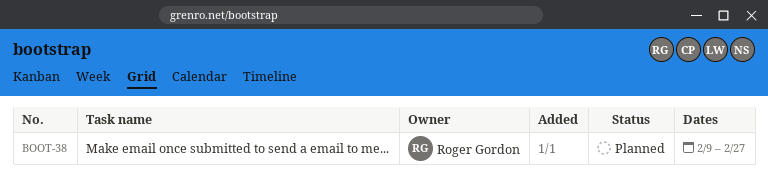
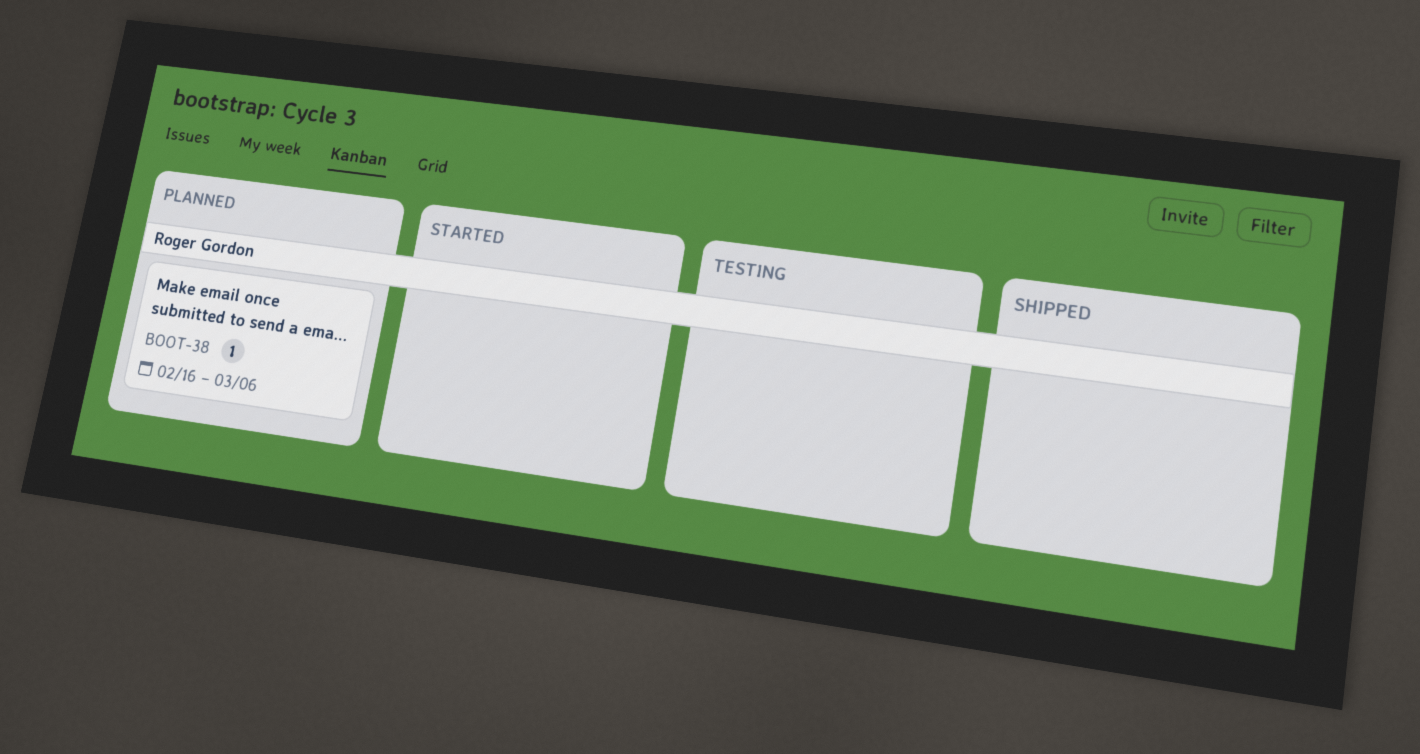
BOOT-38, start: Feb 9 -> Feb 16
BOOT-38, due: Feb 27 -> Mar 6

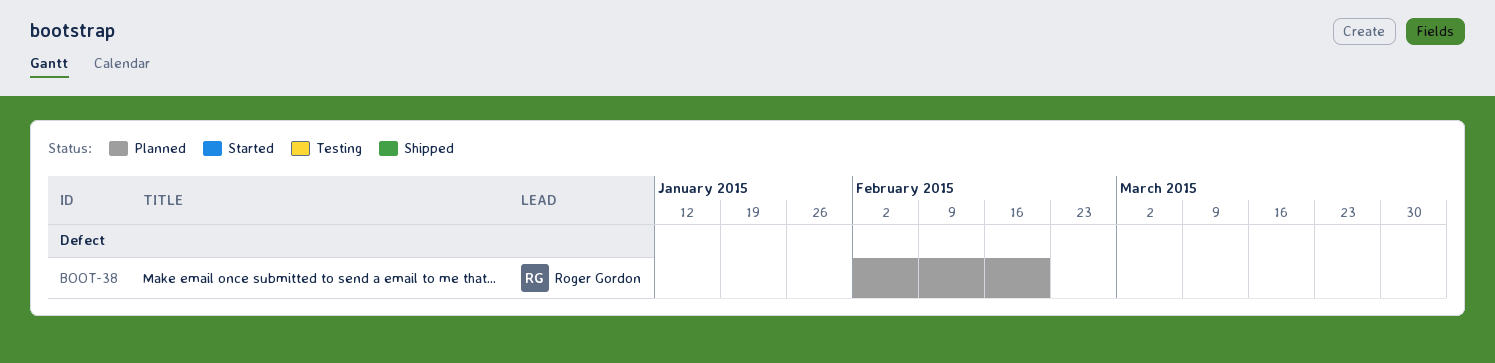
BOOT-38, start: Feb 16 -> Feb 2
BOOT-38, due: Mar 6 -> Feb 20

